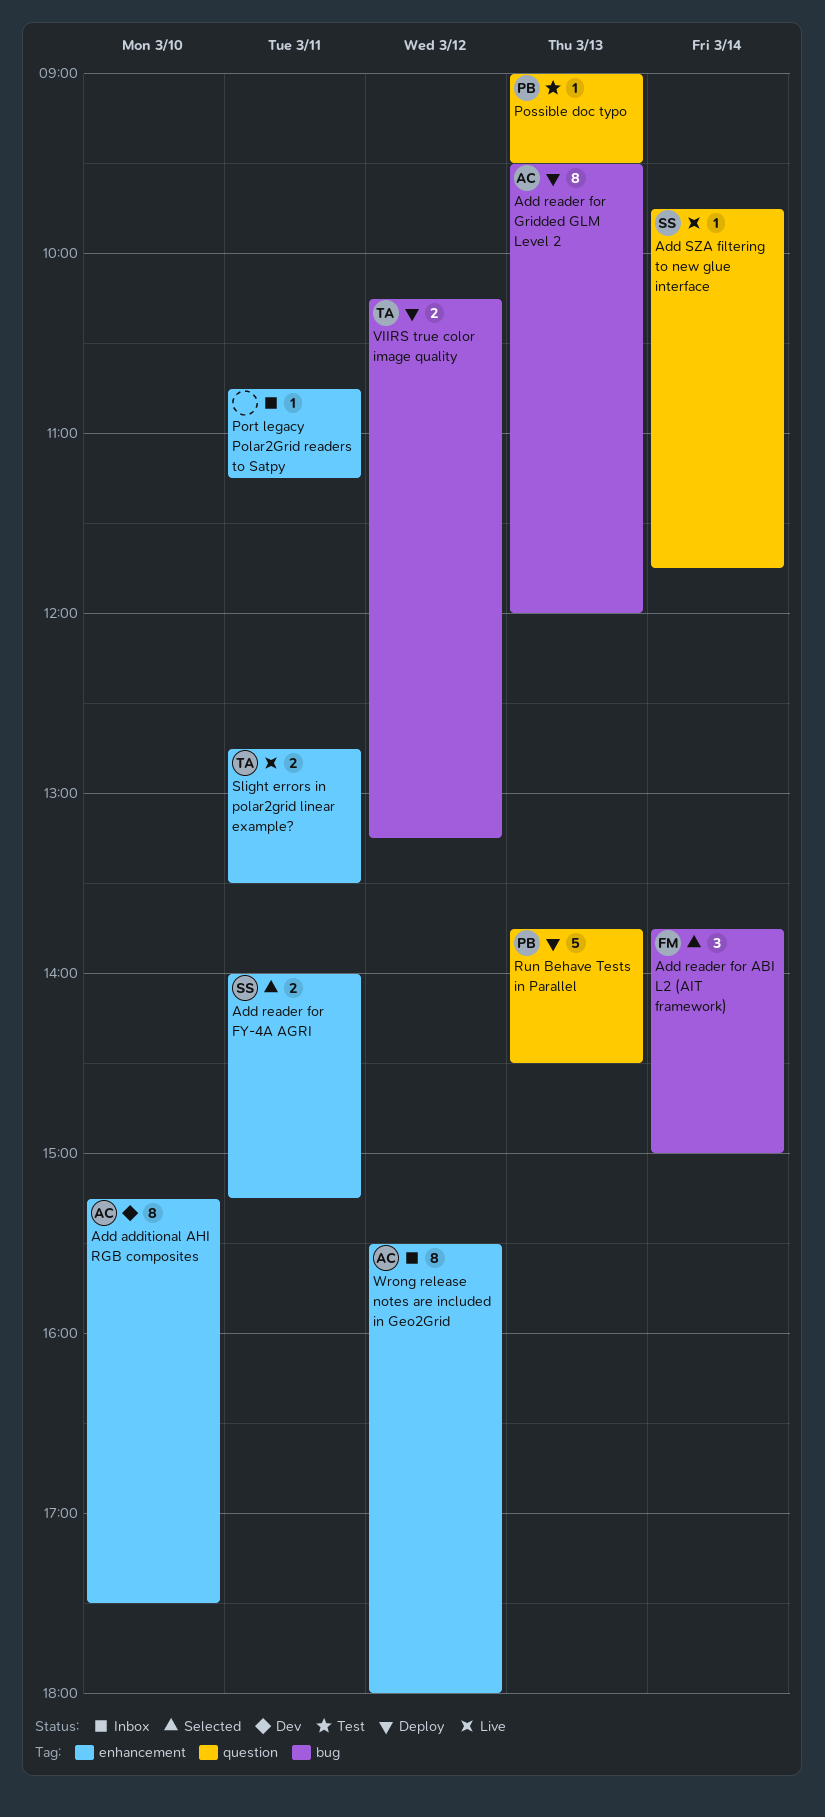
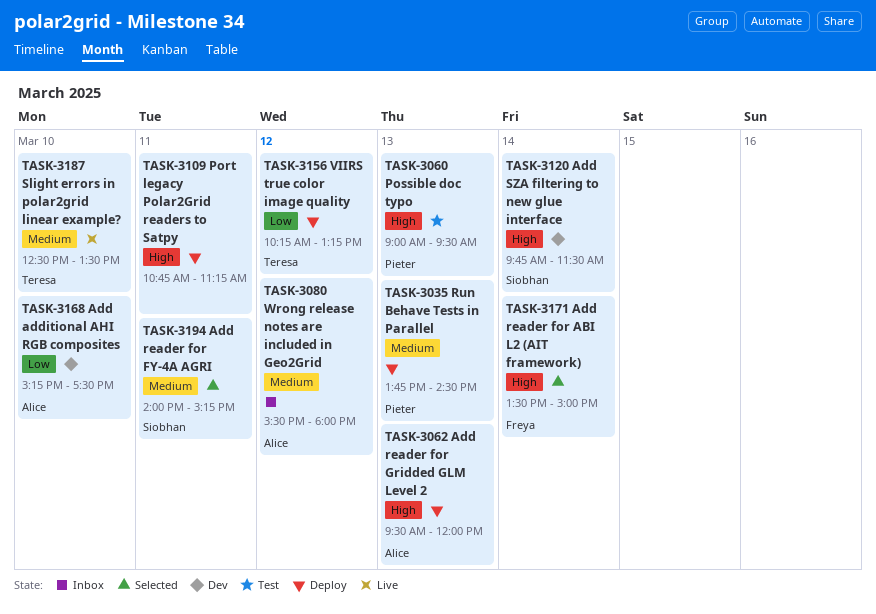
Add reader for ABI L2 (AIT framework), begins: 13:45 -> 13:30
Add SZA filtering to new glue interface, status: Live -> Dev
Add SZA filtering to new glue interface, ends: 11:45 -> 11:30
Port legacy Polar2Grid readers to Satpy, status: Inbox -> Deploy
Slight errors in polar2grid linear example?, day: Mar 11 -> Mar 10
Slight errors in polar2grid linear example?, begins: 12:45 -> 12:30

